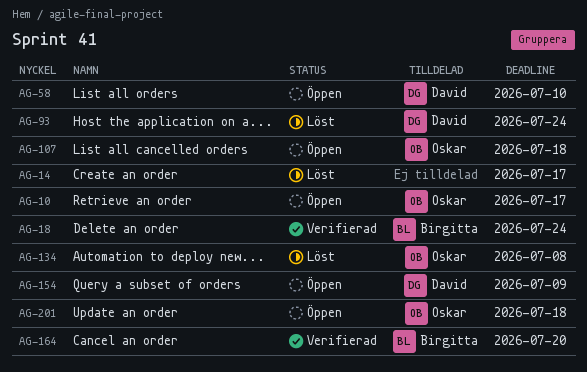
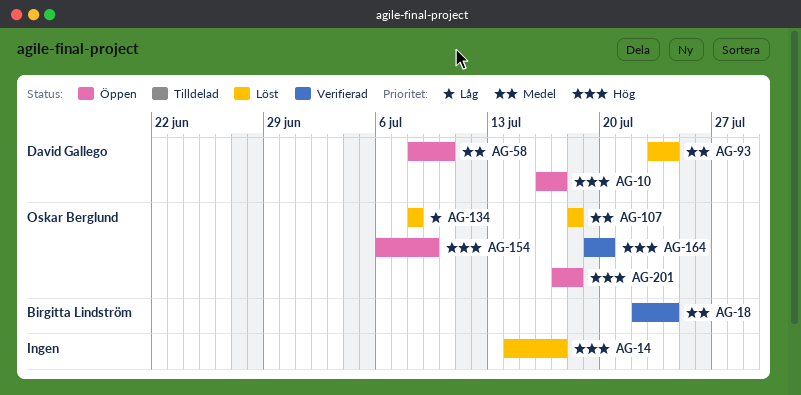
AG-10, owner: Oskar Berglund -> David Gallego
AG-107, status: Öppen -> Löst
AG-154, owner: David Gallego -> Oskar Berglund
AG-164, owner: Birgitta Lindström -> Oskar Berglund

